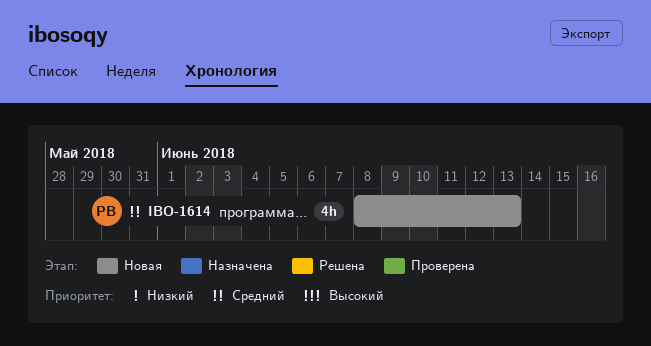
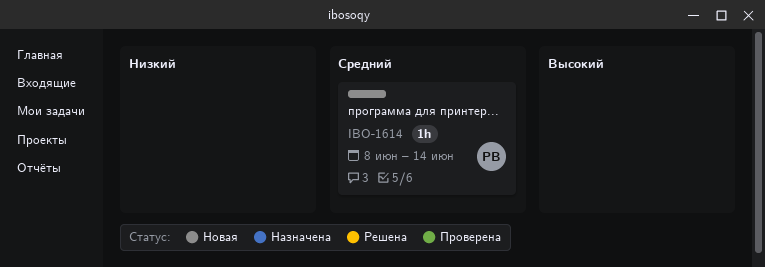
IBO-1614, estimate: 4h -> 1h
IBO-1614, due: Jun 13 -> Jun 14

